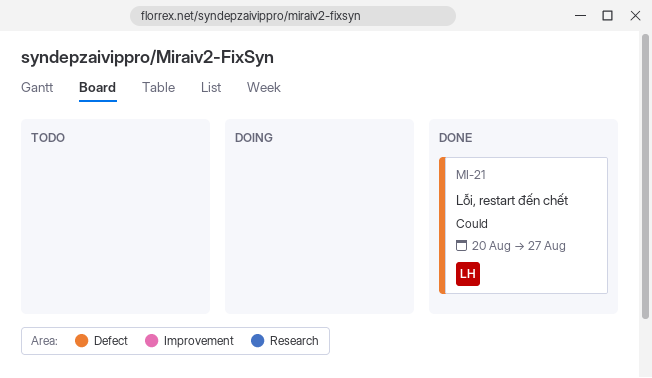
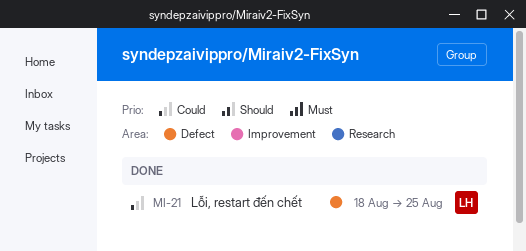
MI-21, start: Aug 20 -> Aug 18
MI-21, due: Aug 27 -> Aug 25

